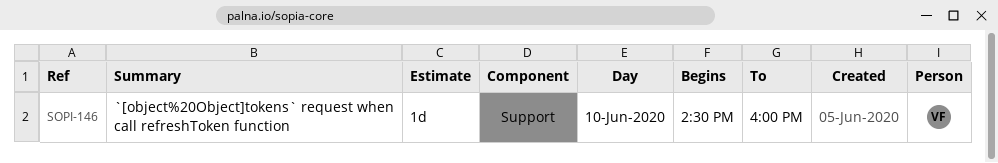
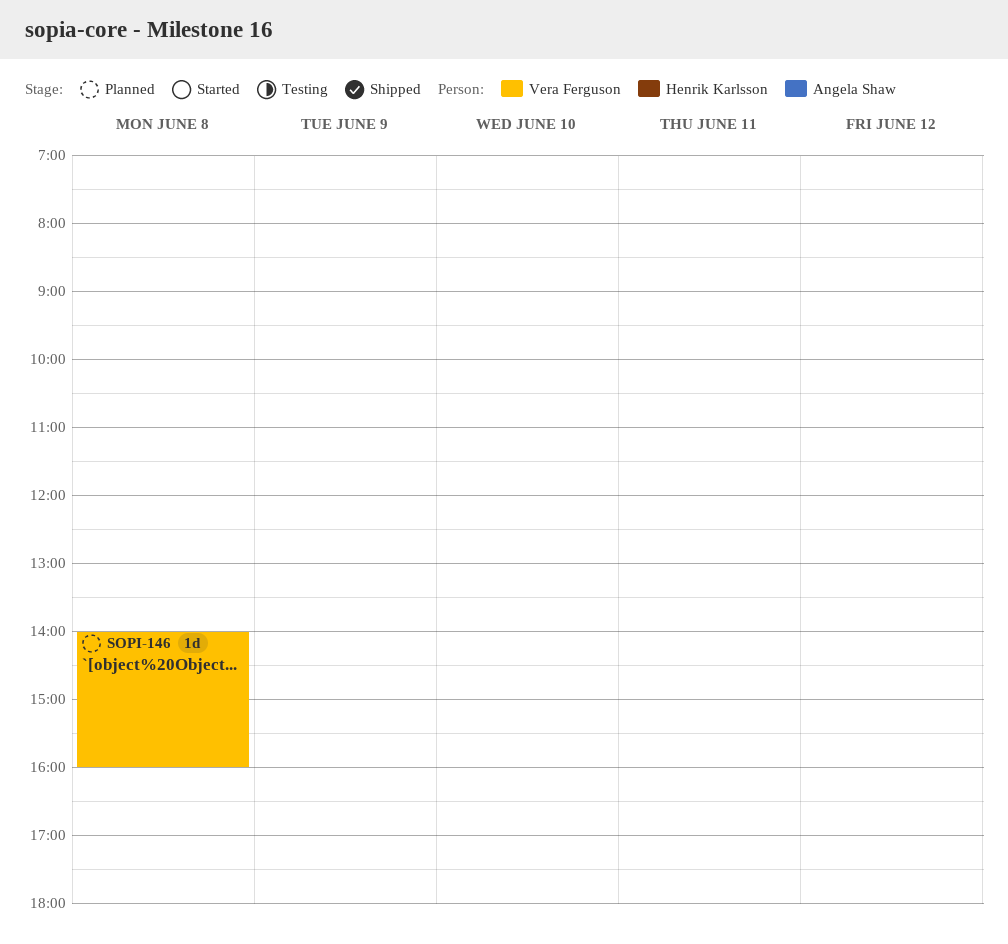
SOPI-146, day: Jun 10 -> Jun 8
SOPI-146, begins: 14:30 -> 14:00

